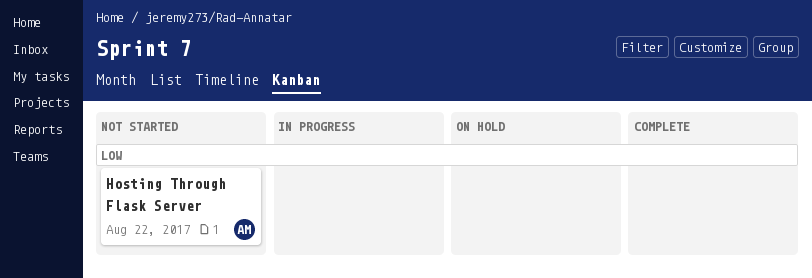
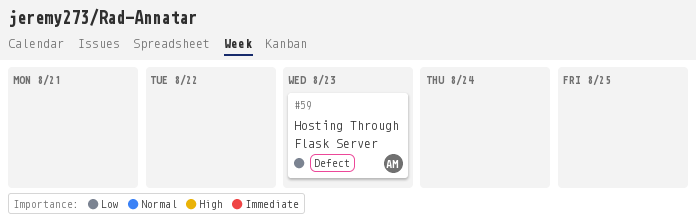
Hosting Through Flask Server, due: Aug 22 -> Aug 23

